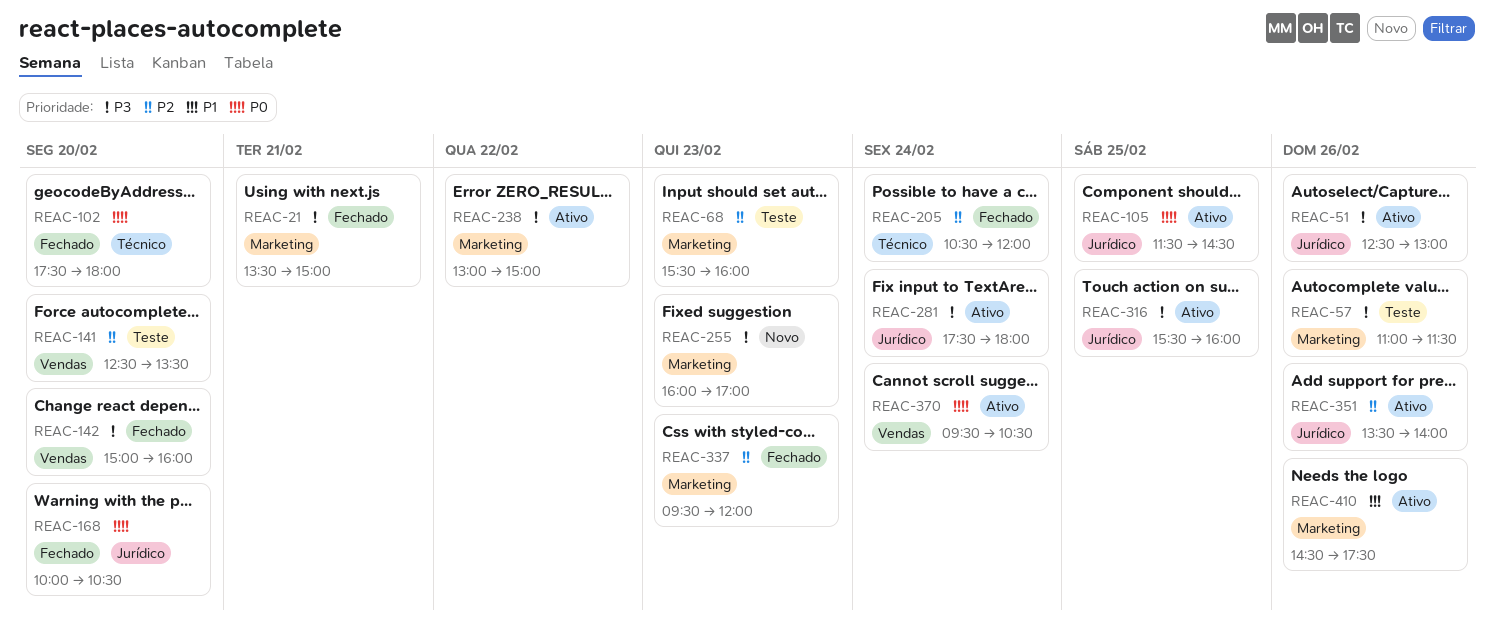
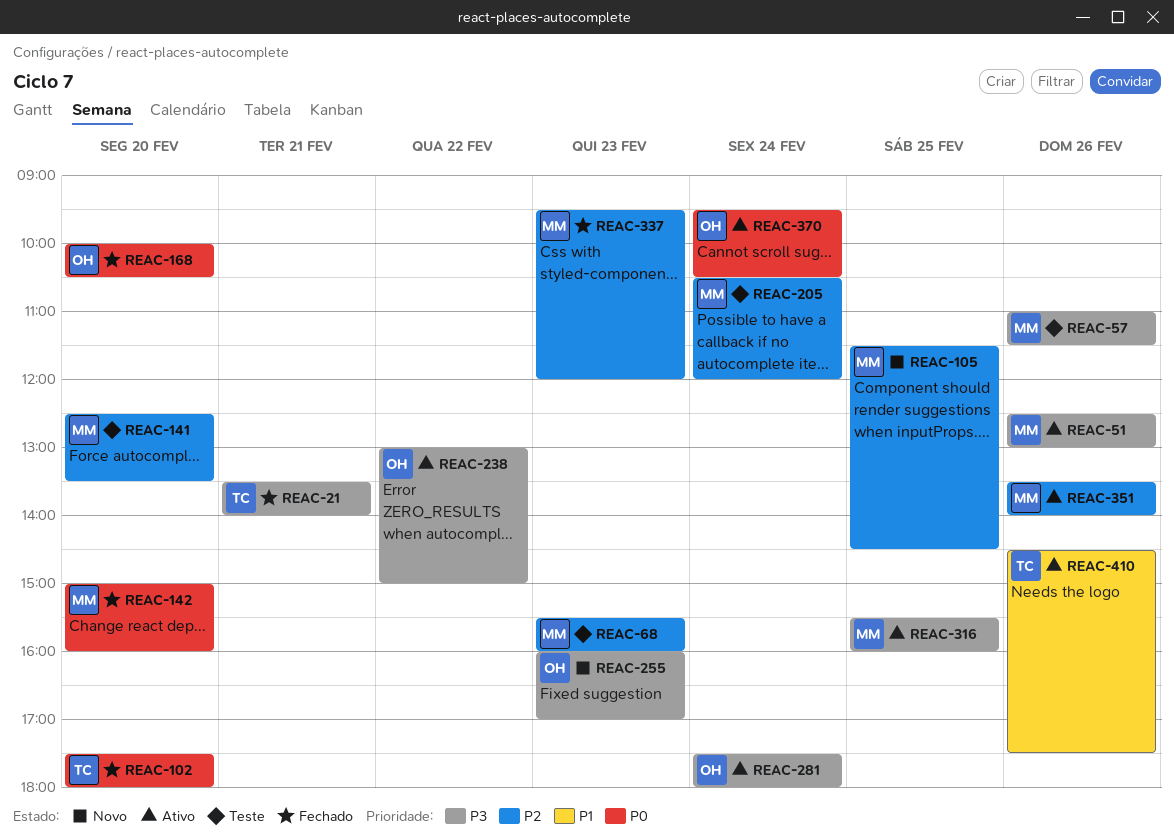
REAC-21, ends: 15:00 -> 14:00
REAC-105, status: Ativo -> Novo
REAC-105, priority: P0 -> P2
REAC-142, priority: P3 -> P0
REAC-205, status: Fechado -> Teste

